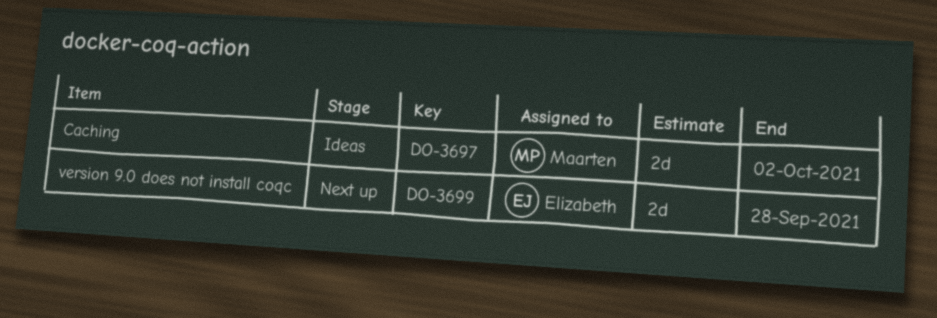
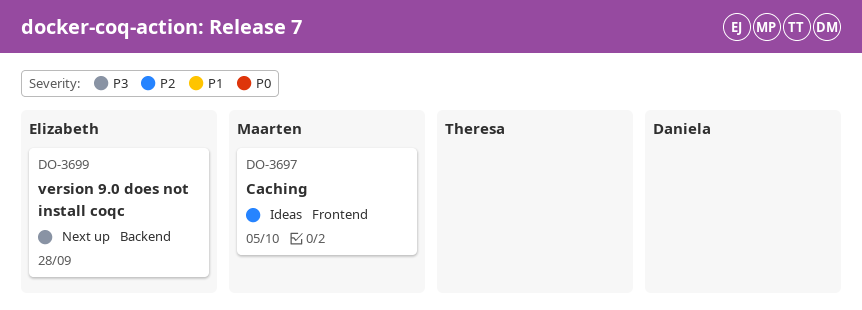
DO-3697, due: Oct 2 -> Oct 5

